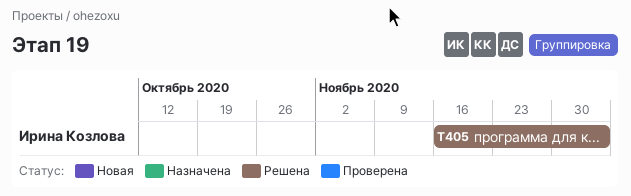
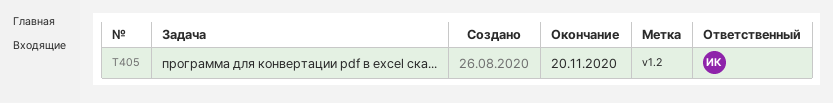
T405, due: Dec 4 -> Nov 20

